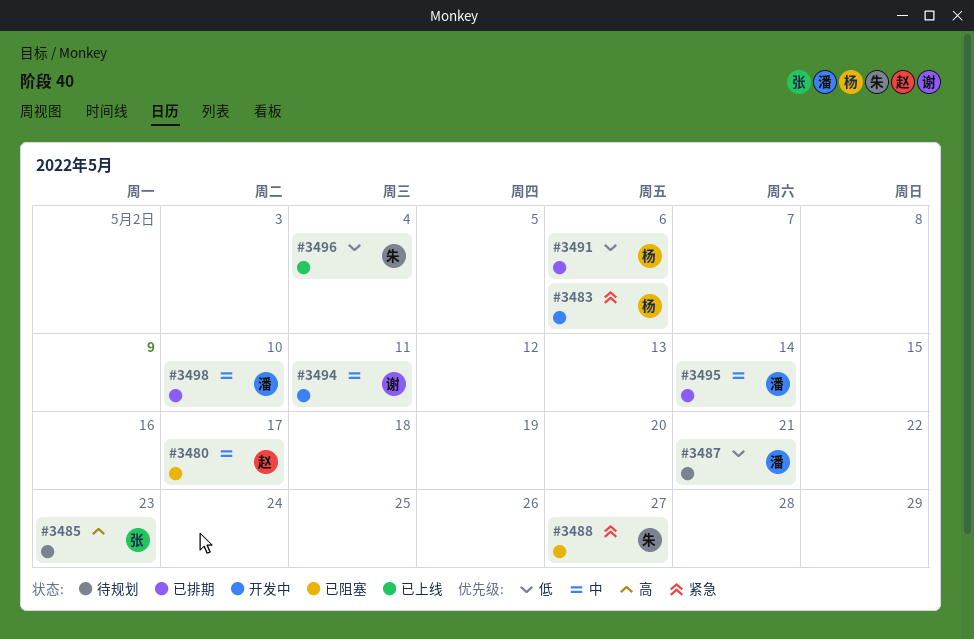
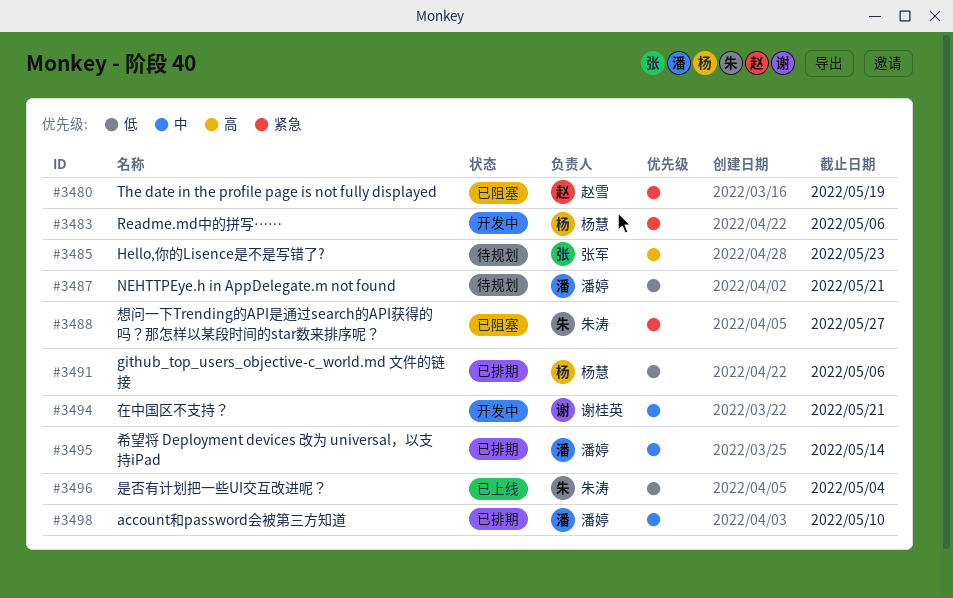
#3480, priority: 中 -> 紧急
#3480, due: May 17 -> May 19
#3494, due: May 11 -> May 21

